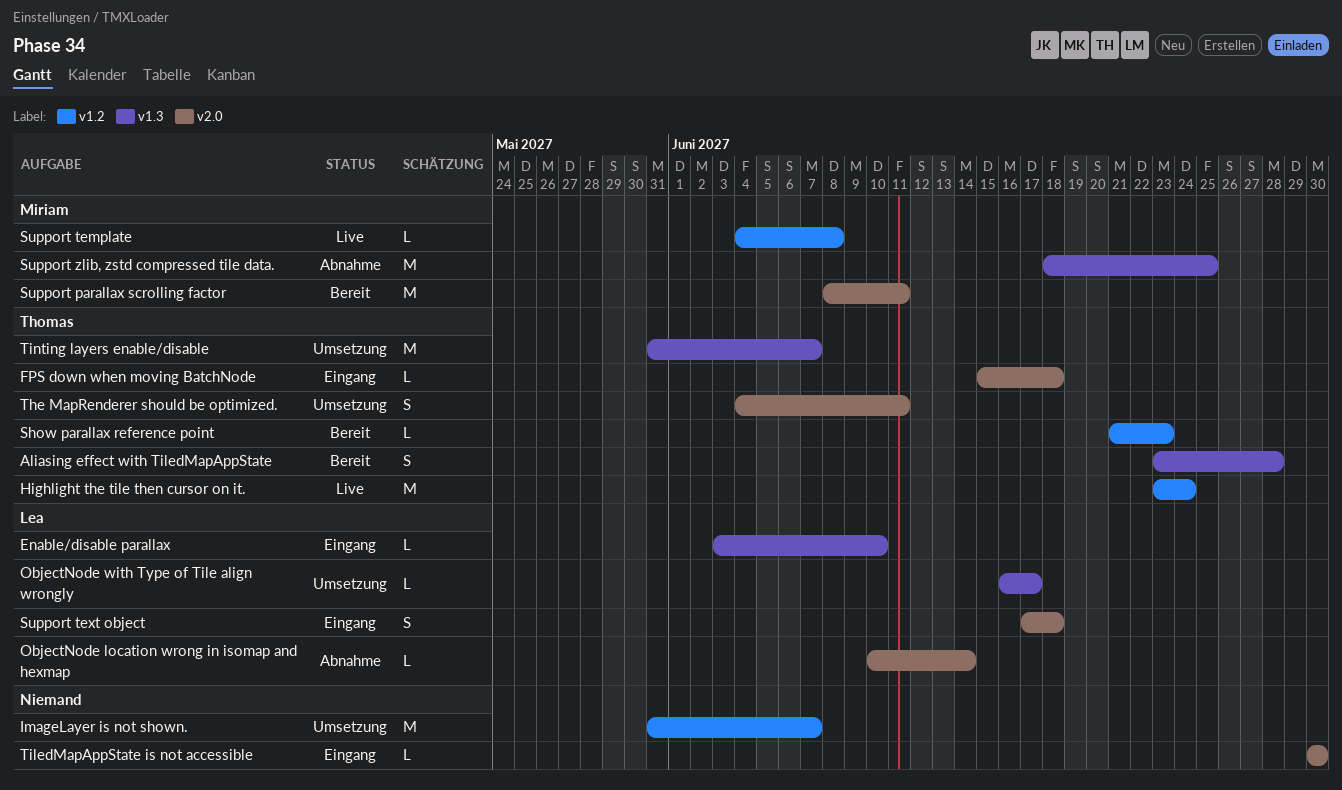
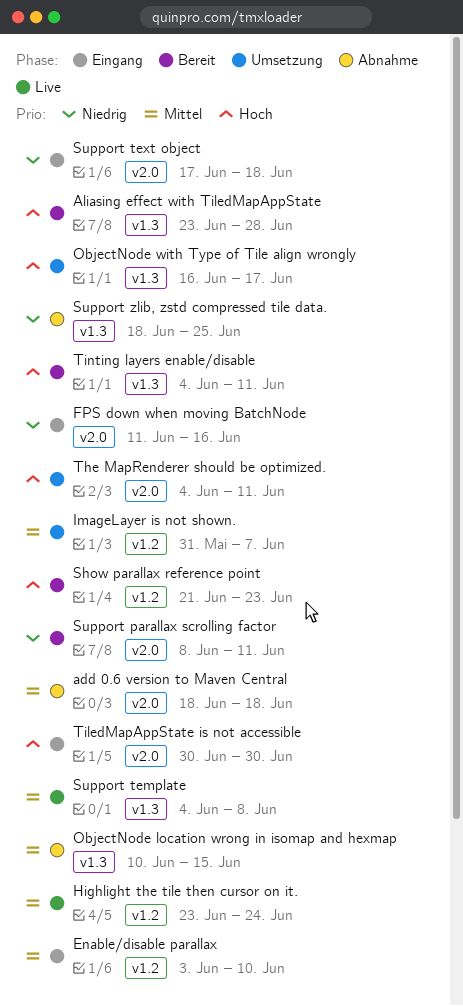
add 0.6 version to Maven Central: none -> present
Enable/disable parallax, label: v1.3 -> v1.2
FPS down when moving BatchNode, start: Jun 15 -> Jun 11
FPS down when moving BatchNode, due: Jun 18 -> Jun 16
ObjectNode location wrong in isomap and hexmap, label: v2.0 -> v1.3
ObjectNode location wrong in isomap and hexmap, due: Jun 14 -> Jun 15
Support template, label: v1.2 -> v1.3
Tinting layers enable/disable, status: Umsetzung -> Bereit
Tinting layers enable/disable, start: May 31 -> Jun 4
Tinting layers enable/disable, due: Jun 7 -> Jun 11

